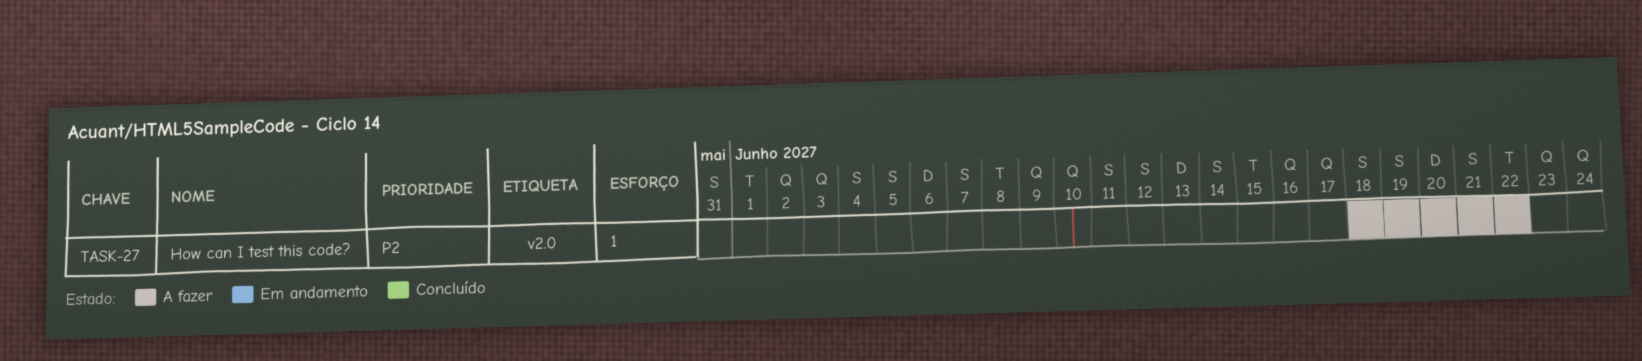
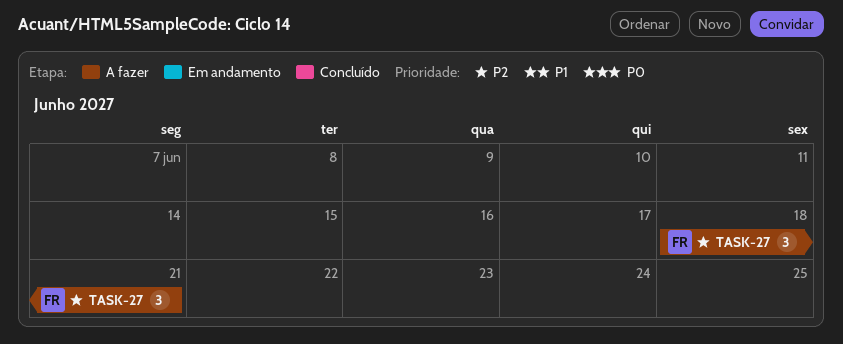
TASK-27, estimate: 1 -> 3
TASK-27, due: Jun 22 -> Jun 21

